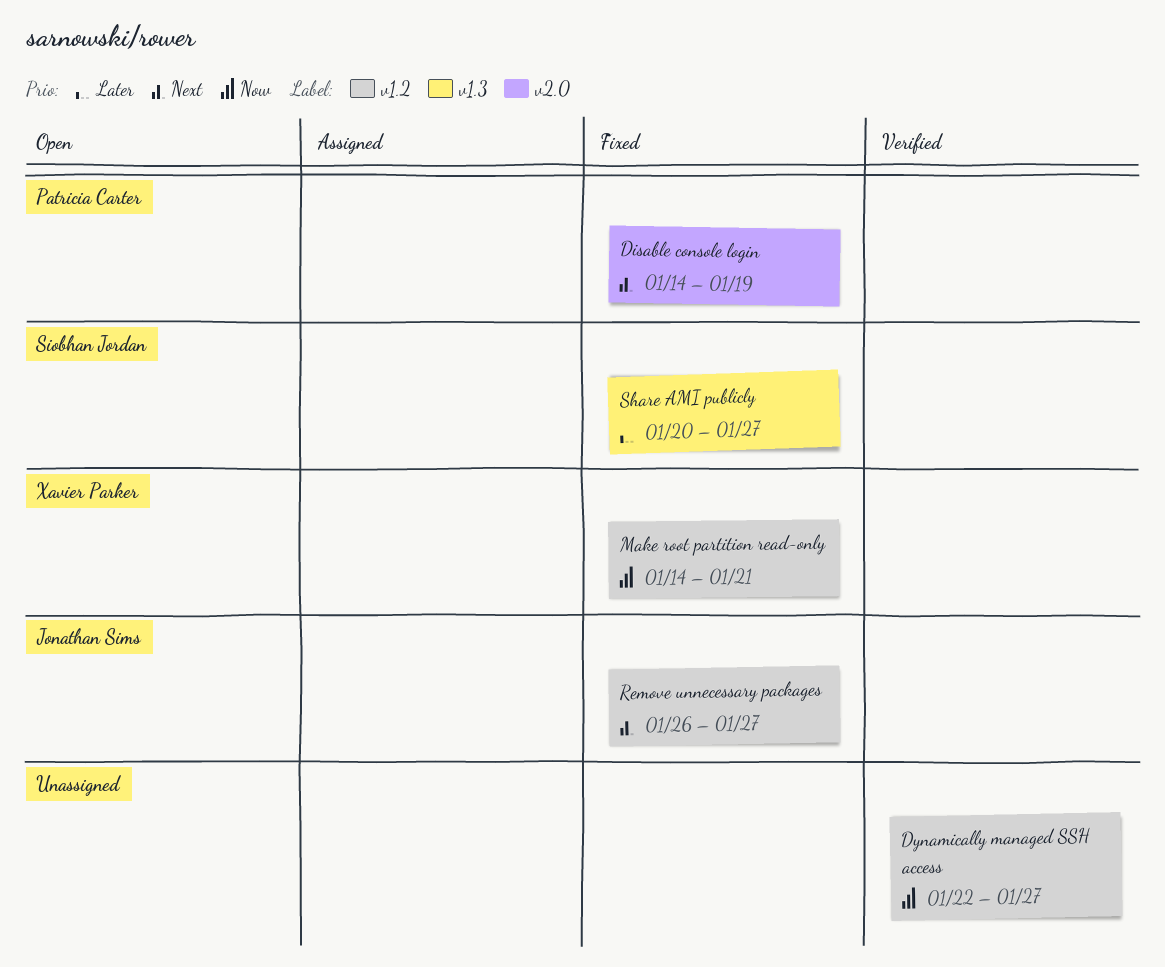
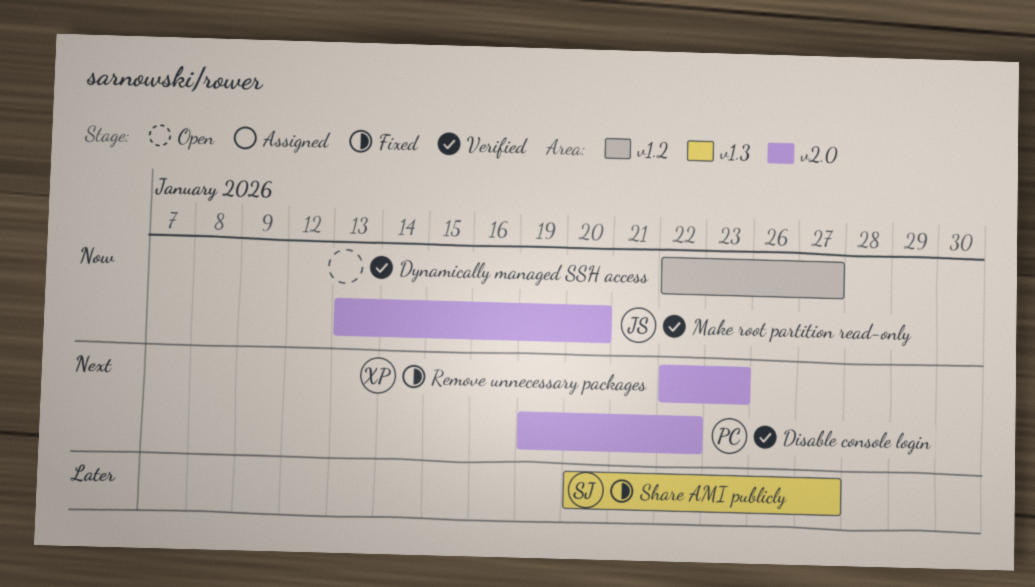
Disable console login, status: Fixed -> Verified
Disable console login, start: Jan 14 -> Jan 19
Disable console login, due: Jan 19 -> Jan 22
Make root partition read-only, status: Fixed -> Verified
Make root partition read-only, owner: Xavier Parker -> Jonathan Sims
Make root partition read-only, label: v1.2 -> v2.0
Make root partition read-only, start: Jan 14 -> Jan 13
Make root partition read-only, due: Jan 21 -> Jan 20
Remove unnecessary packages, owner: Jonathan Sims -> Xavier Parker
Remove unnecessary packages, label: v1.2 -> v2.0
Remove unnecessary packages, start: Jan 26 -> Jan 22
Remove unnecessary packages, due: Jan 27 -> Jan 23

